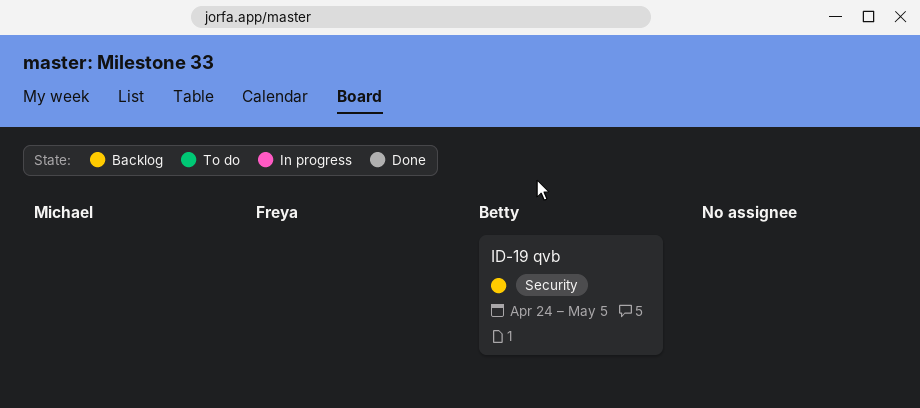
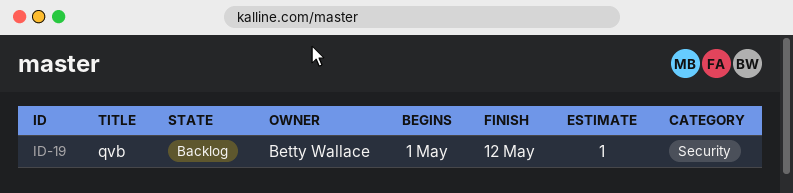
ID-19, start: Apr 24 -> May 1
ID-19, due: May 5 -> May 12

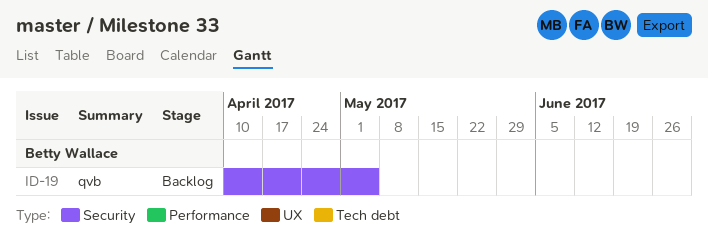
ID-19, start: May 1 -> Apr 10
ID-19, due: May 12 -> May 5

